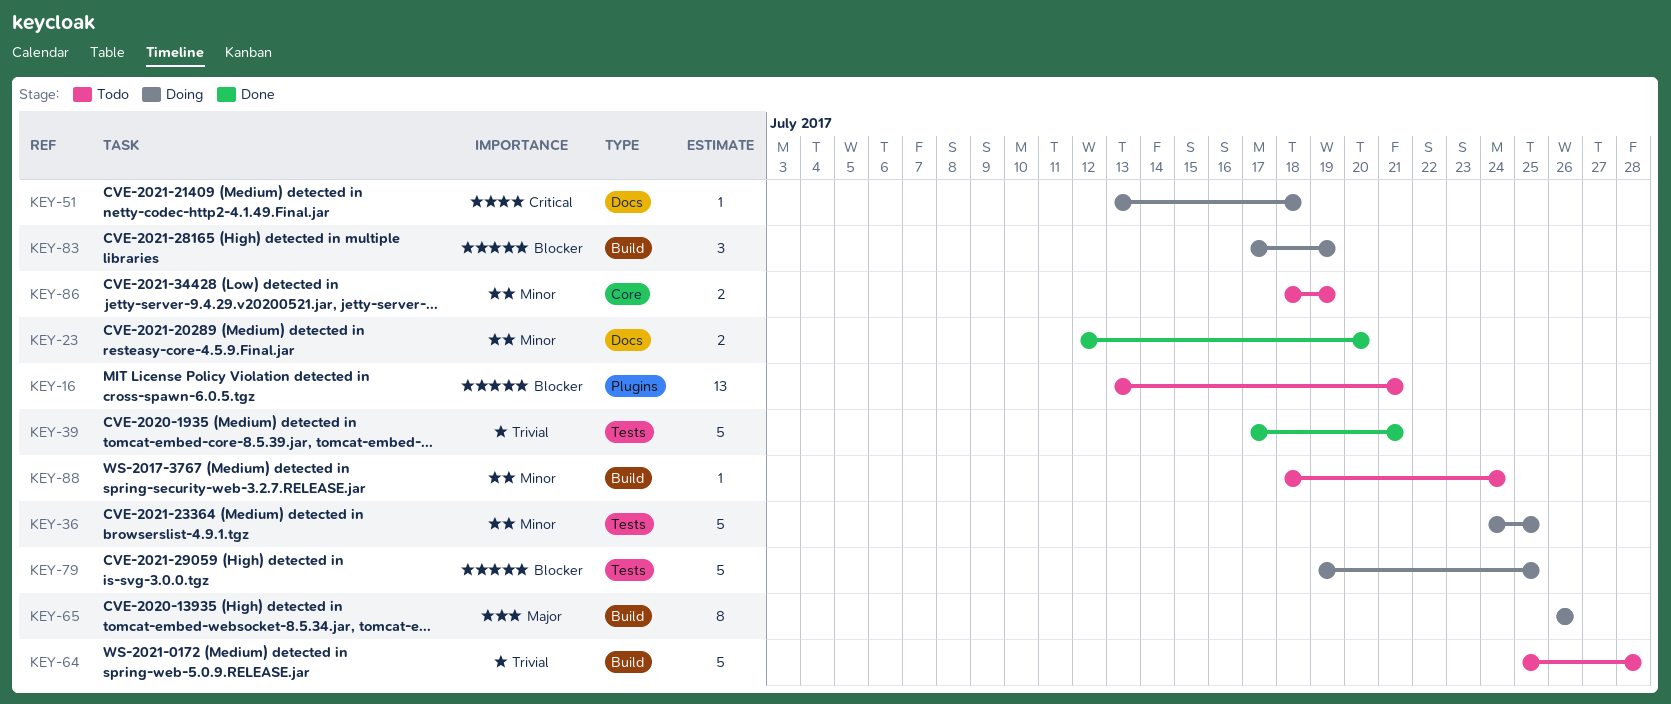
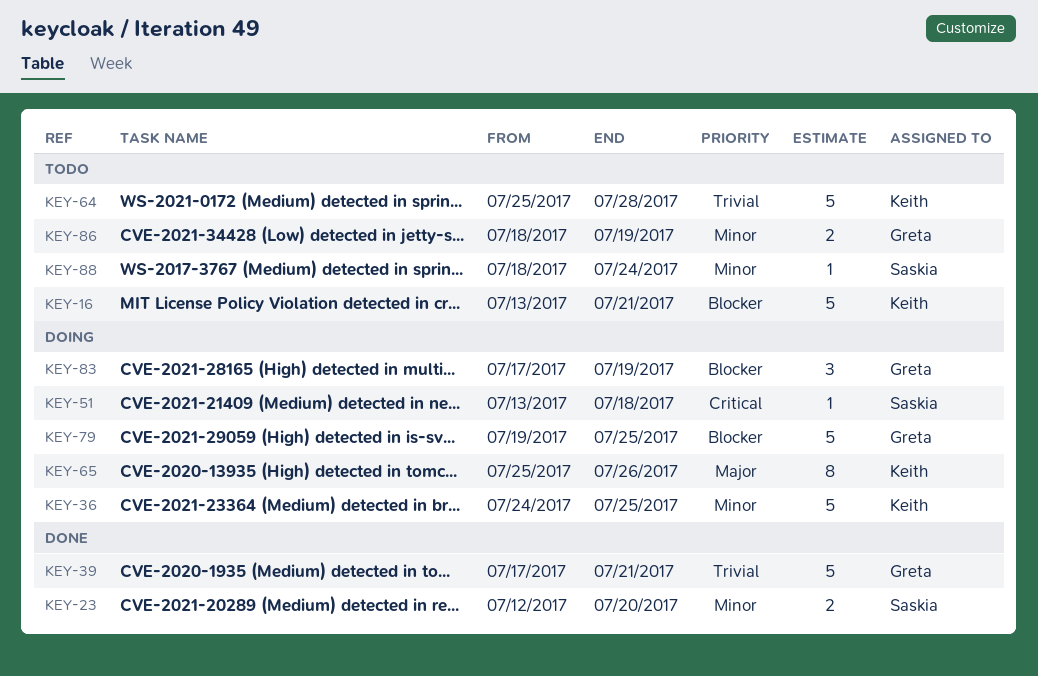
KEY-16, estimate: 13 -> 5
KEY-65, start: Jul 26 -> Jul 25

